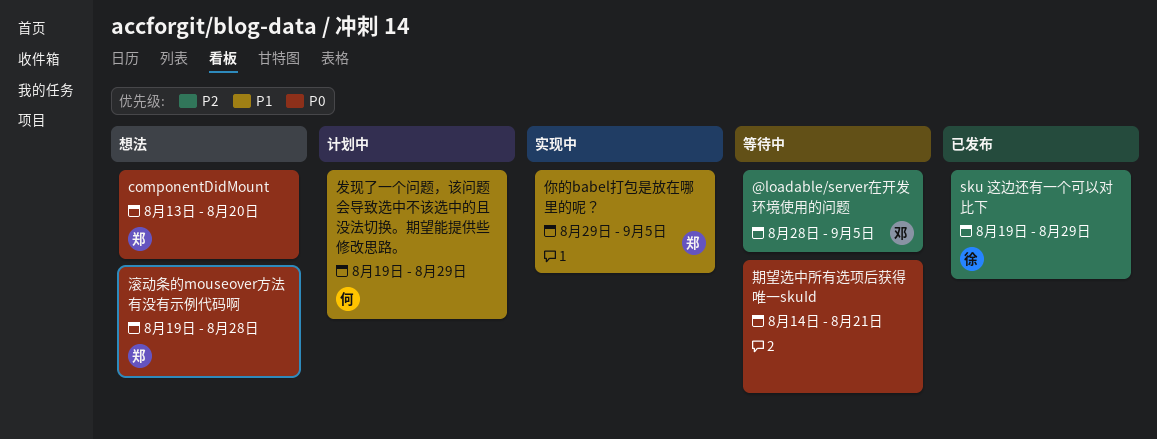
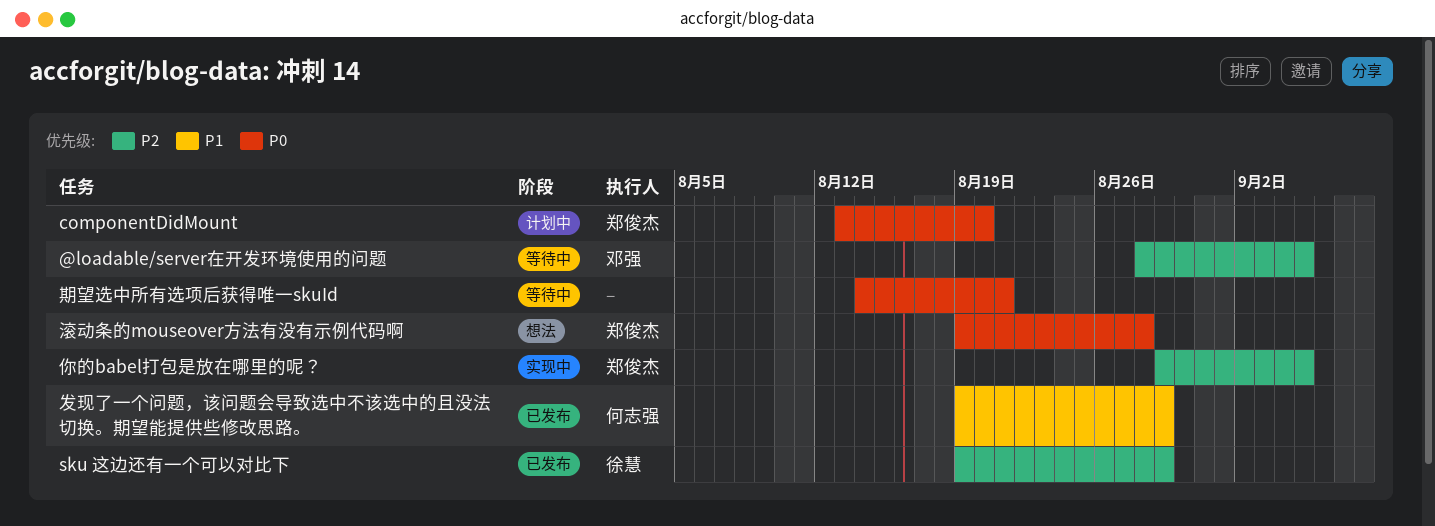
componentDidMount, status: 想法 -> 计划中
你的babel打包是放在哪里的呢？, priority: P1 -> P2
发现了一个问题，该问题会导致选中不该选中的且没法切换。期望能提供些修改思路。, status: 计划中 -> 已发布

